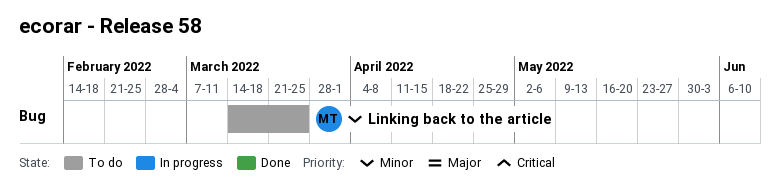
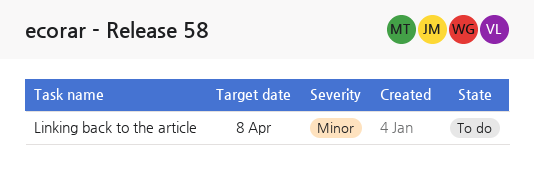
Linking back to the article, due: Mar 25 -> Apr 8

